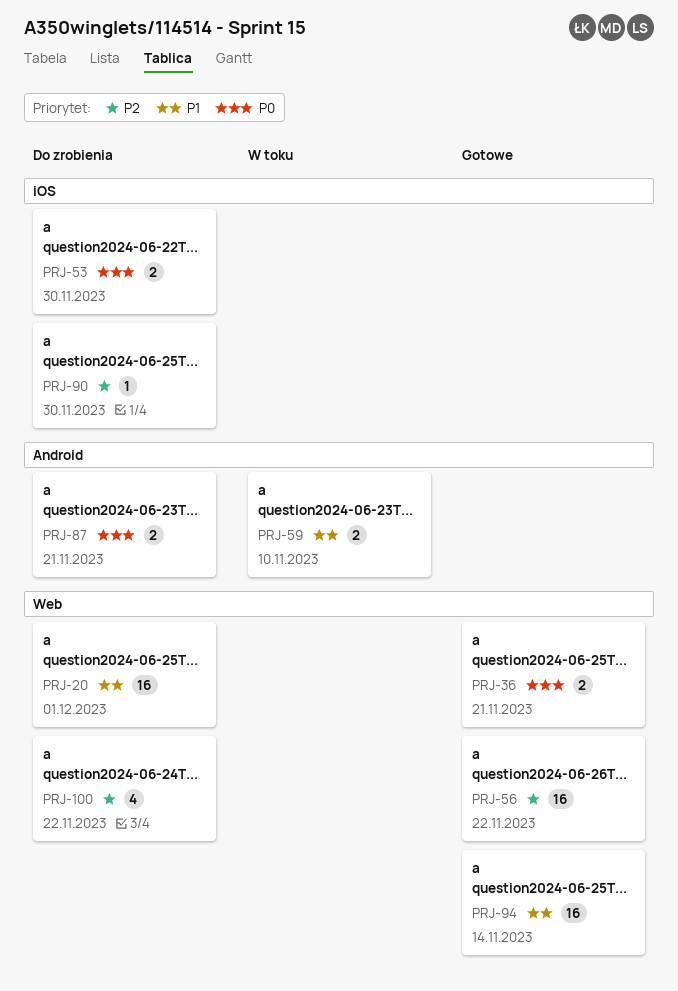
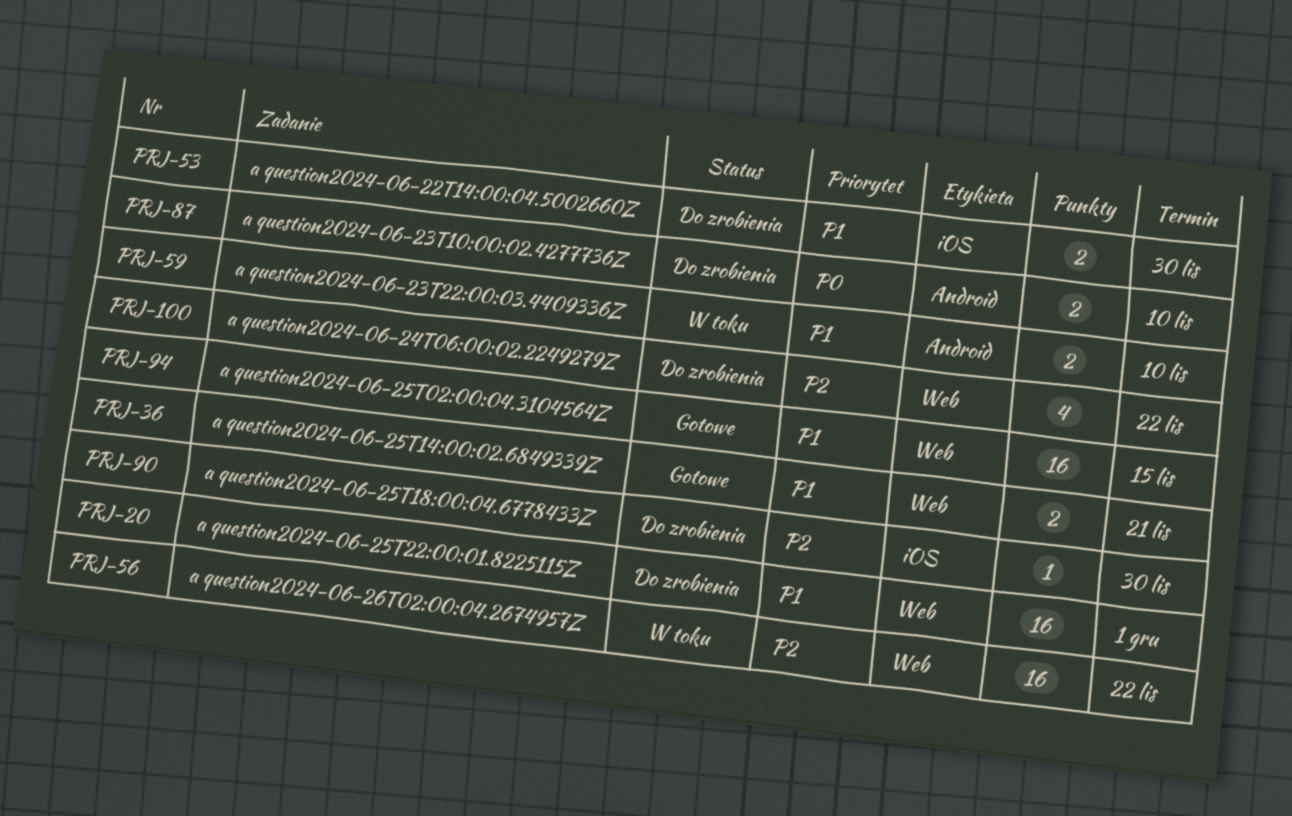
PRJ-36, priority: P0 -> P1
PRJ-53, priority: P0 -> P1
PRJ-56, status: Gotowe -> W toku
PRJ-87, due: Nov 21 -> Nov 10
PRJ-94, due: Nov 14 -> Nov 15

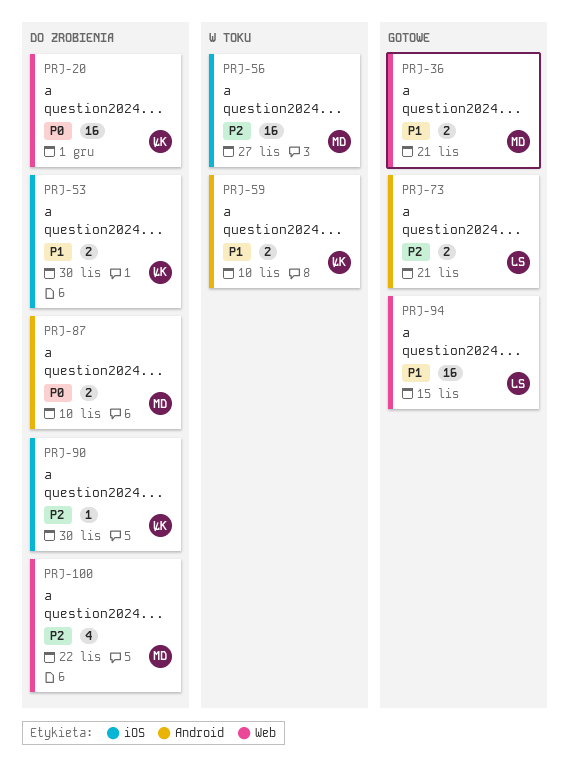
PRJ-20, priority: P1 -> P0
PRJ-56, label: Web -> iOS
PRJ-56, due: Nov 22 -> Nov 27
PRJ-73: none -> present

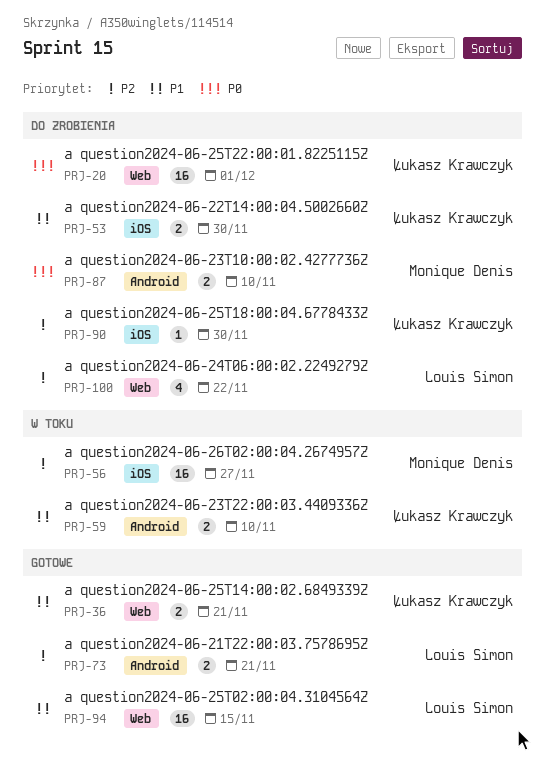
PRJ-36, owner: Monique Denis -> Łukasz Krawczyk
PRJ-100, owner: Monique Denis -> Louis Simon

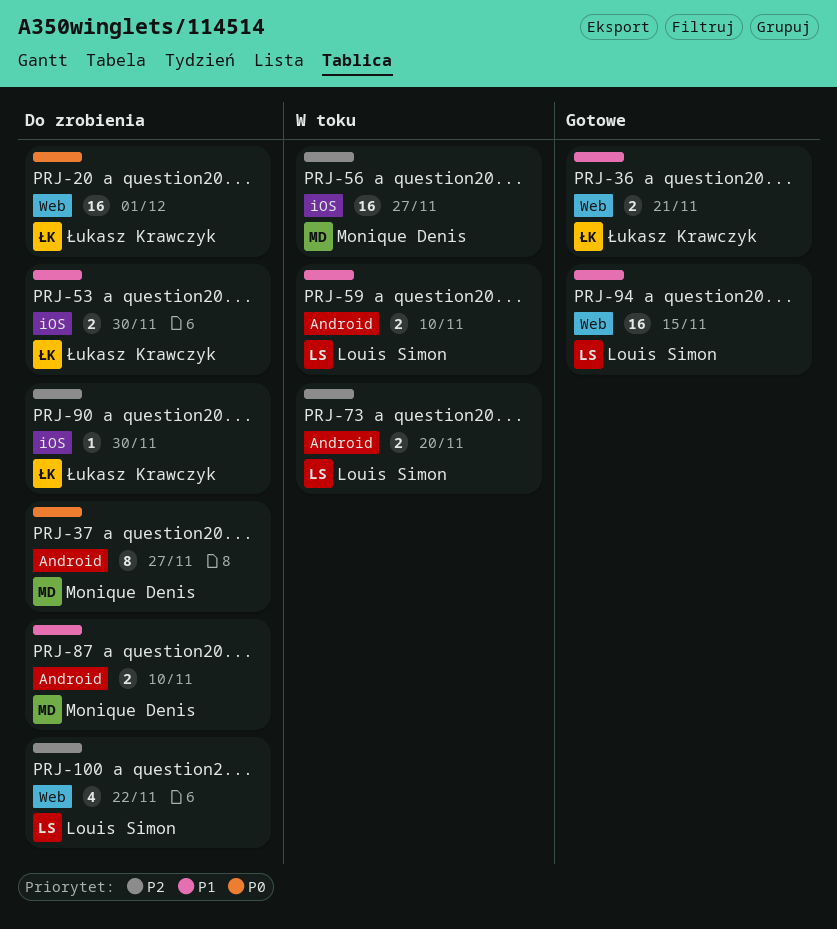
PRJ-37: none -> present
PRJ-59, owner: Łukasz Krawczyk -> Louis Simon
PRJ-73, status: Gotowe -> W toku
PRJ-73, due: Nov 21 -> Nov 20
PRJ-87, priority: P0 -> P1

